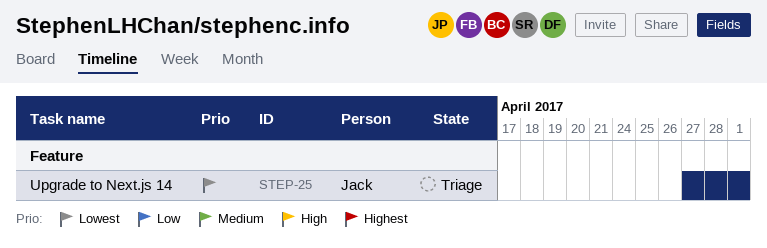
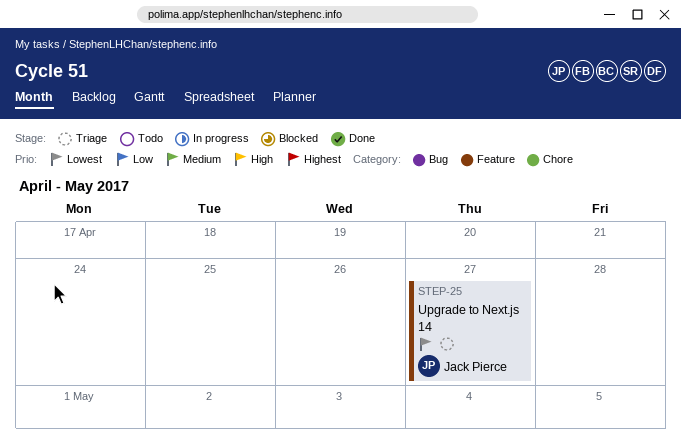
STEP-25, due: May 1 -> Apr 27

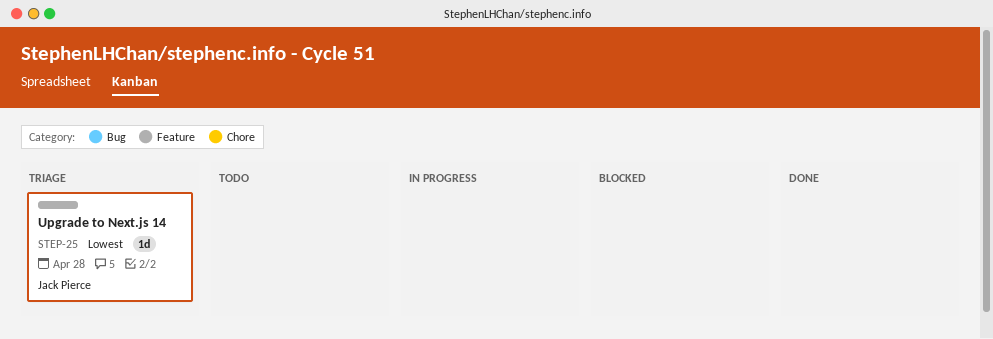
STEP-25, due: Apr 27 -> Apr 28

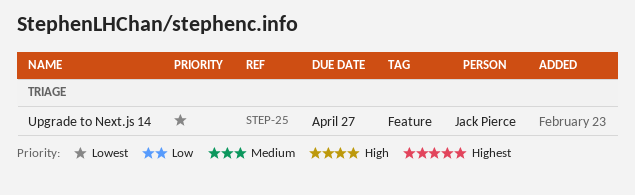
STEP-25, due: Apr 28 -> Apr 27

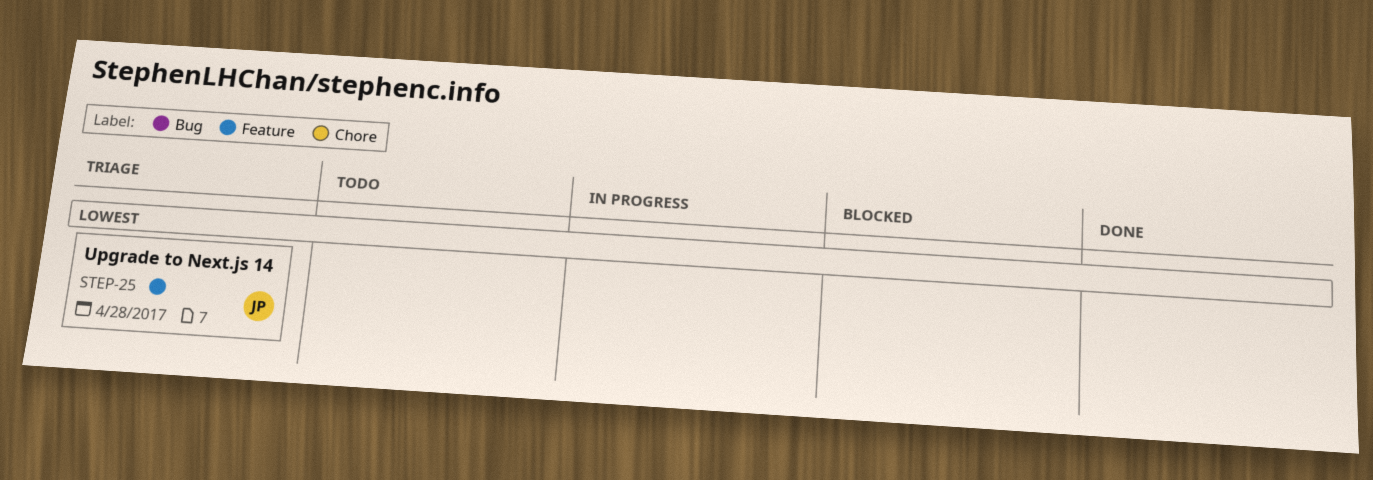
STEP-25, due: Apr 27 -> Apr 28

